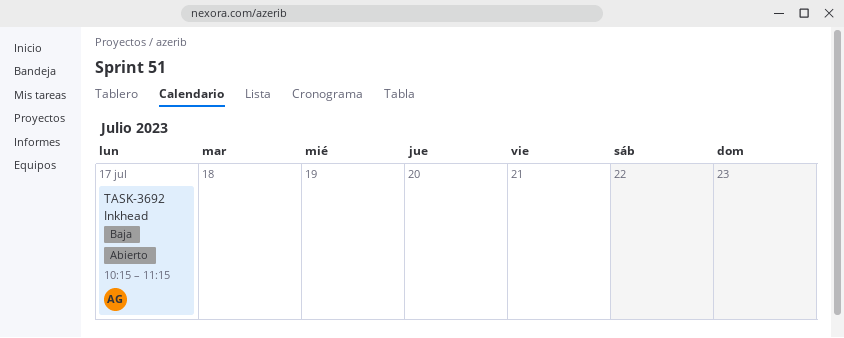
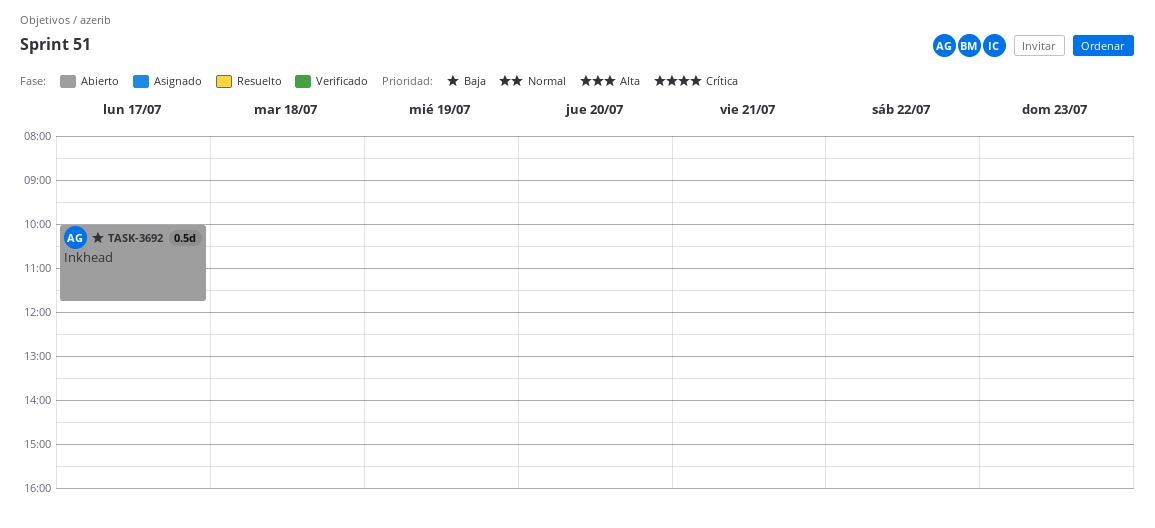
TASK-3692, begins: 10:15 -> 10:00
TASK-3692, ends: 11:15 -> 11:45

